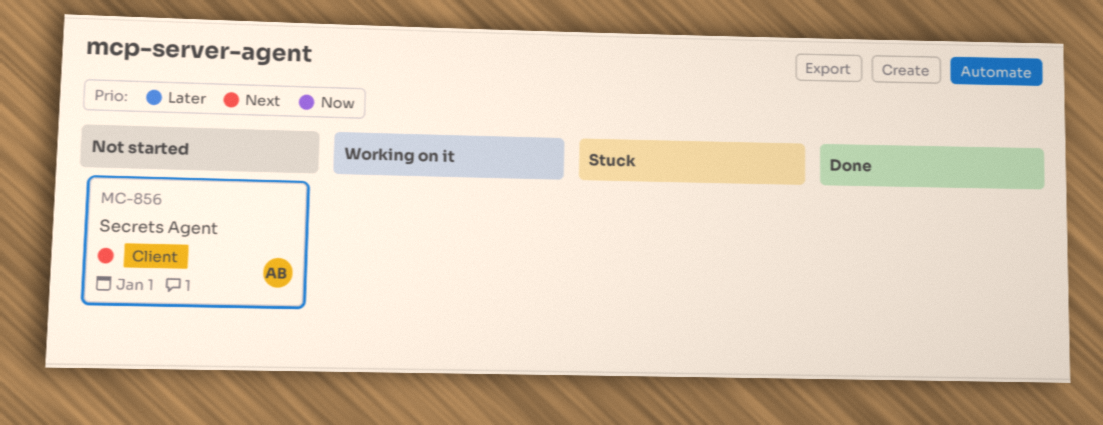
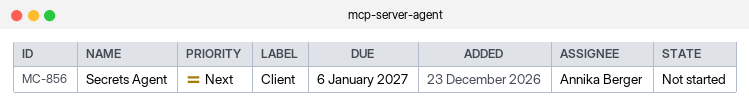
MC-856, due: Jan 1 -> Jan 6

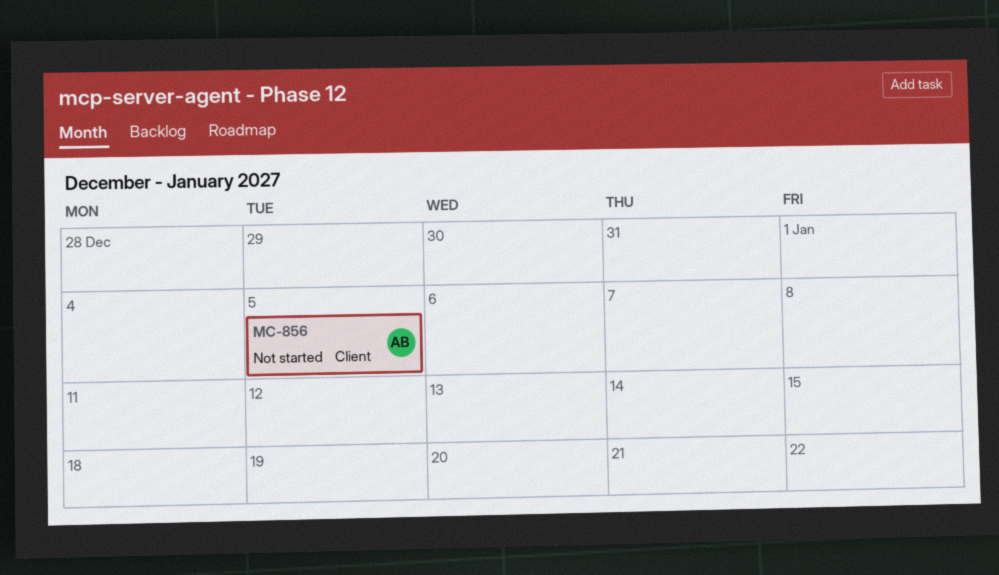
MC-856, due: Jan 6 -> Jan 5

